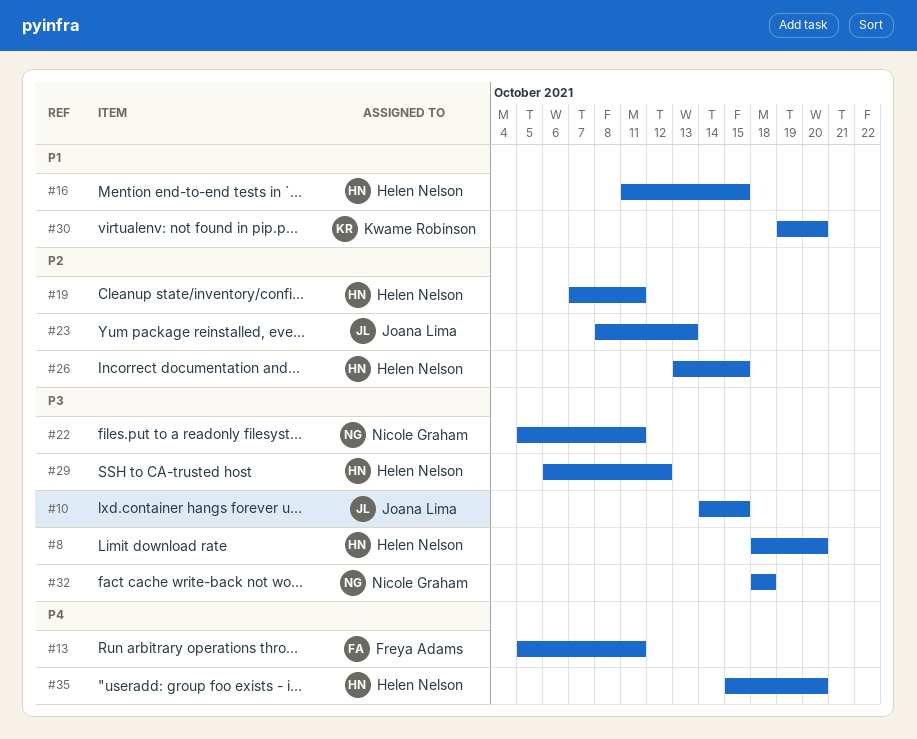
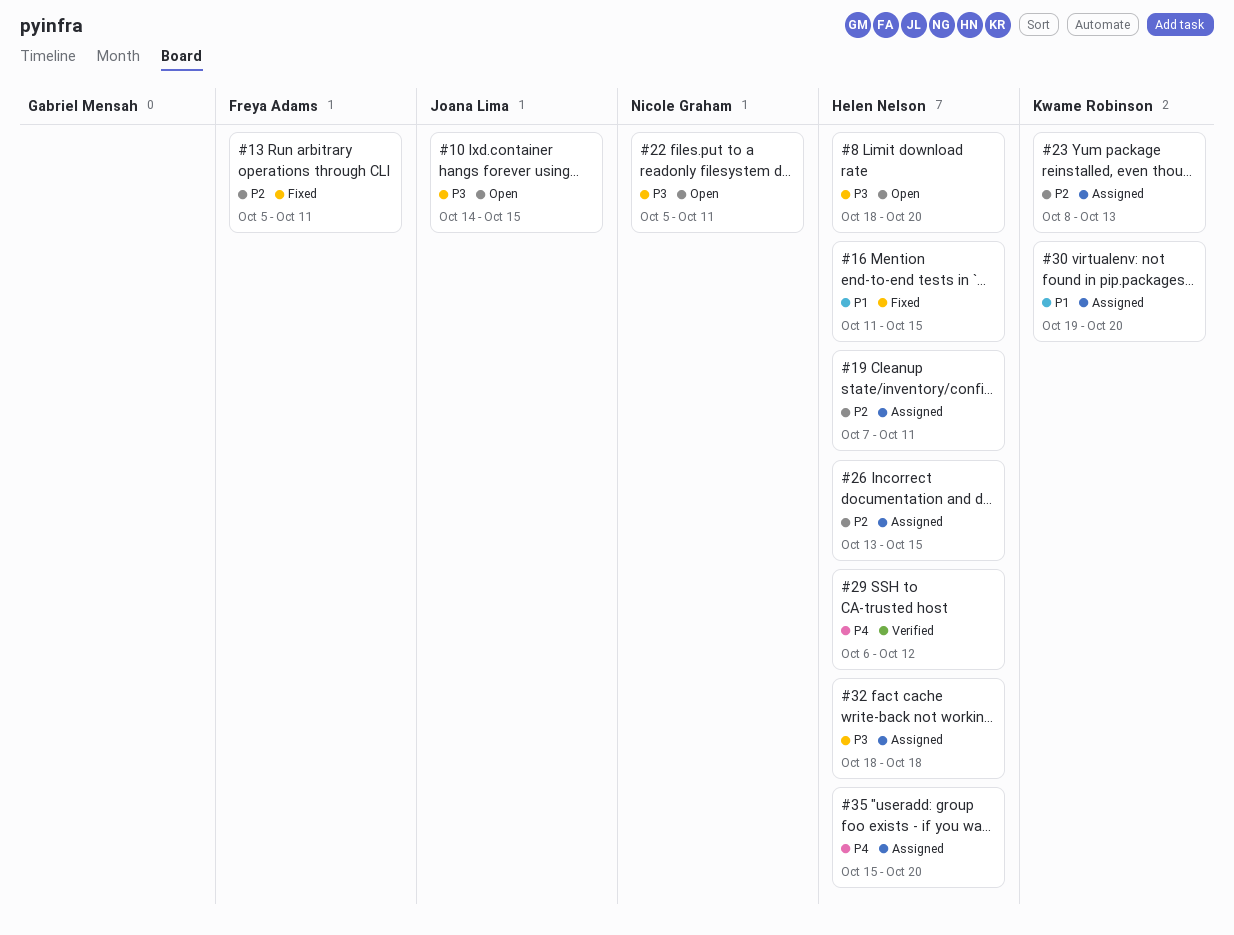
#13, priority: P4 -> P2
#23, owner: Joana Lima -> Kwame Robinson
#29, priority: P3 -> P4
#32, owner: Nicole Graham -> Helen Nelson

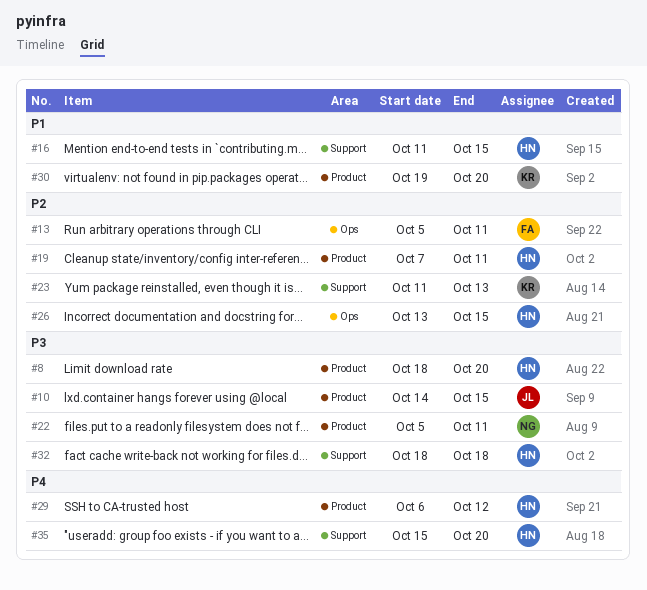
#23, start: Oct 8 -> Oct 11

